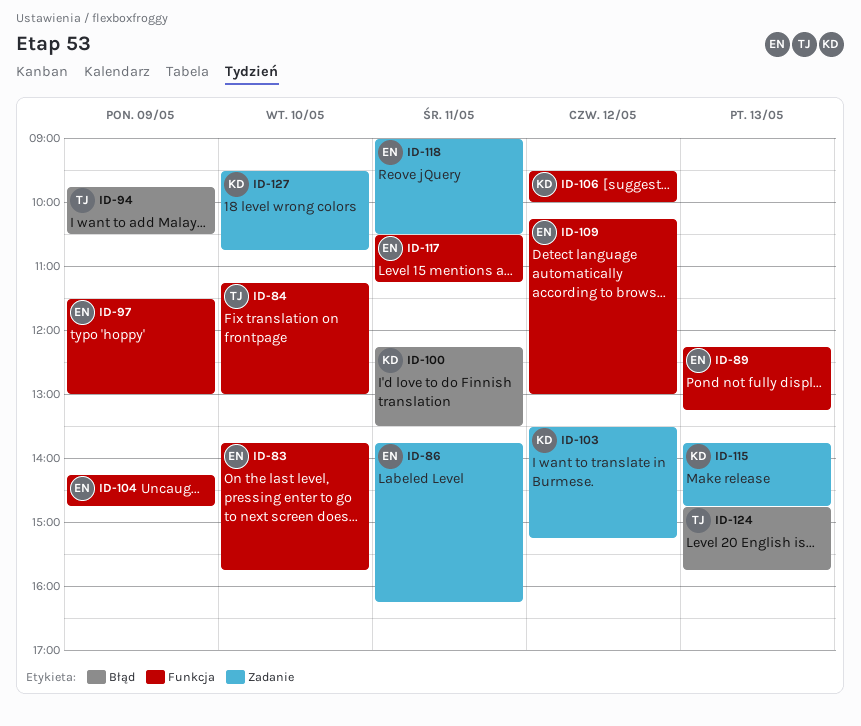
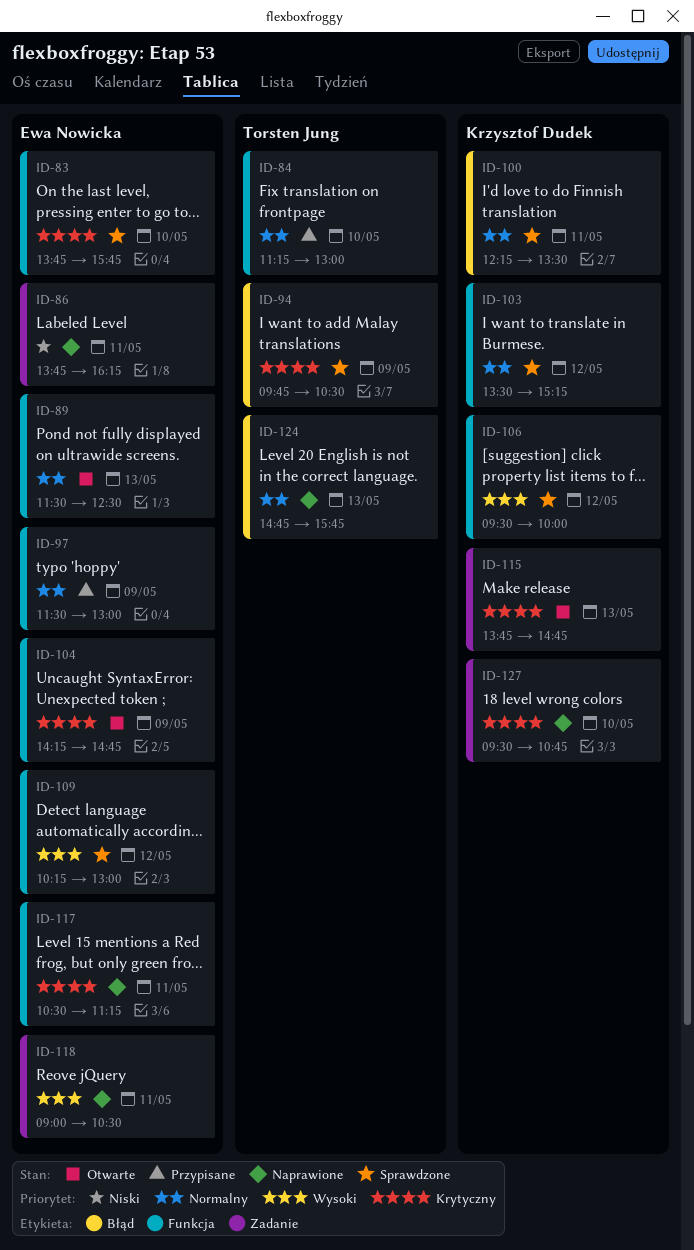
ID-89, begins: 12:15 -> 11:30
ID-89, ends: 13:15 -> 12:30
ID-103, label: Zadanie -> Funkcja

